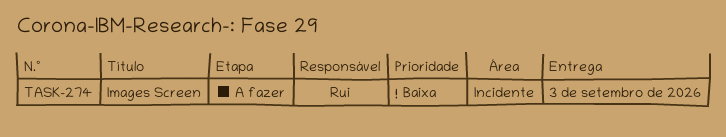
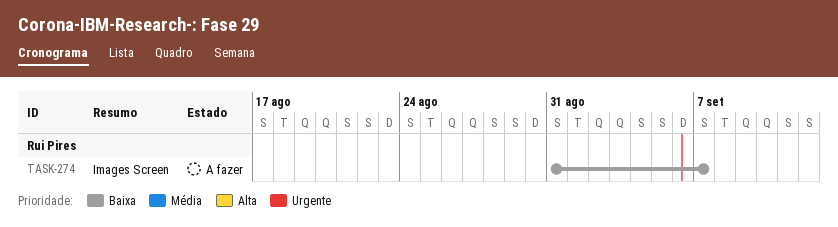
TASK-274, due: Sep 3 -> Sep 7

